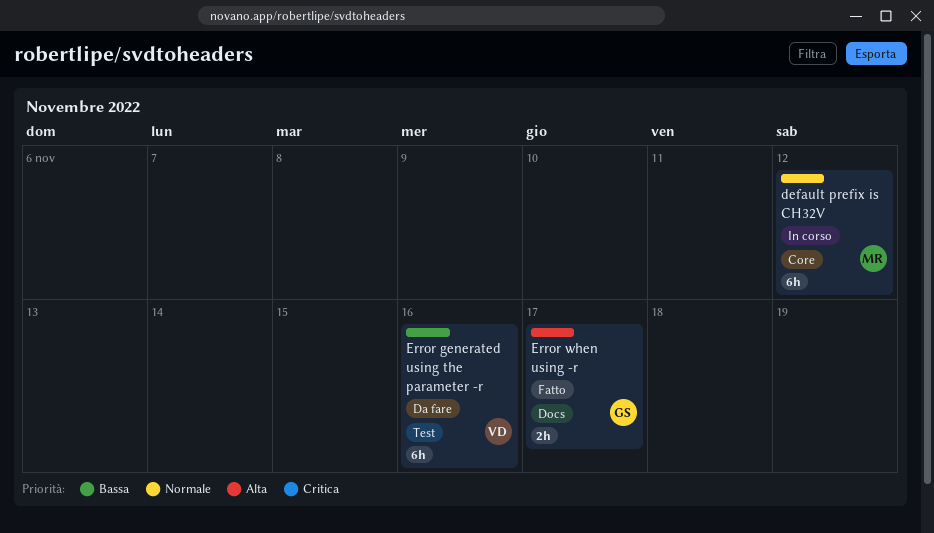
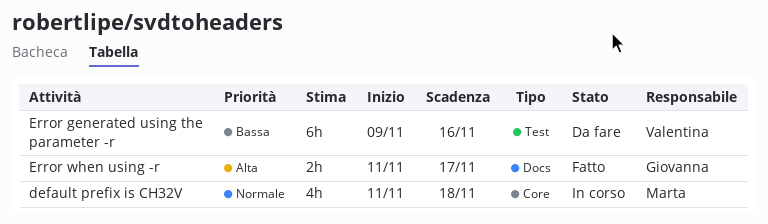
default prefix is CH32V, estimate: 6h -> 4h
default prefix is CH32V, due: Nov 12 -> Nov 18

